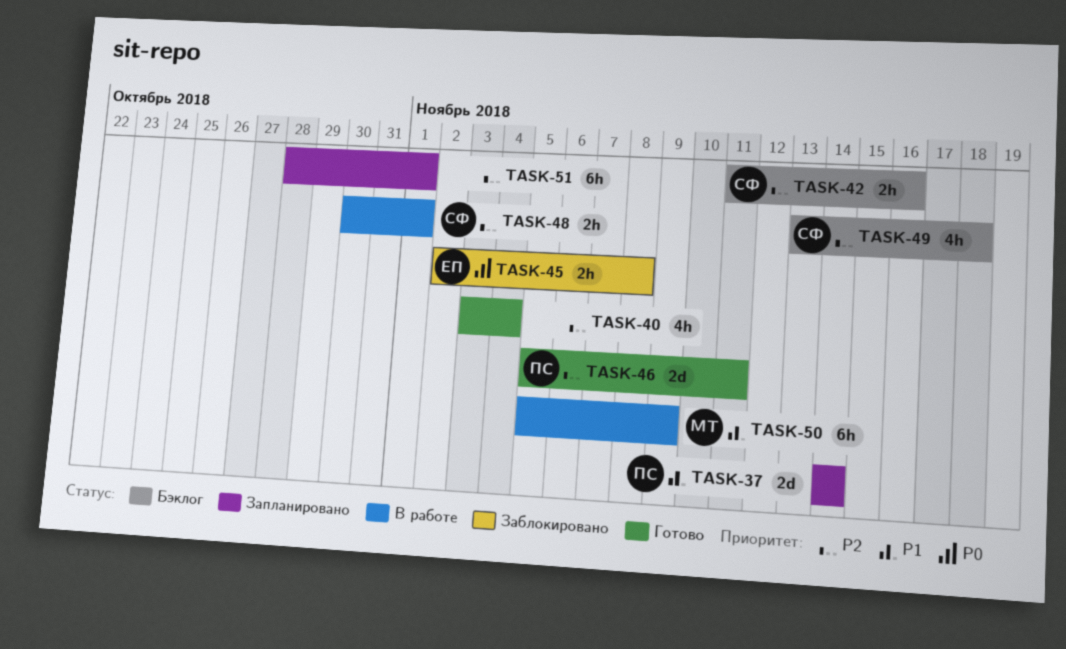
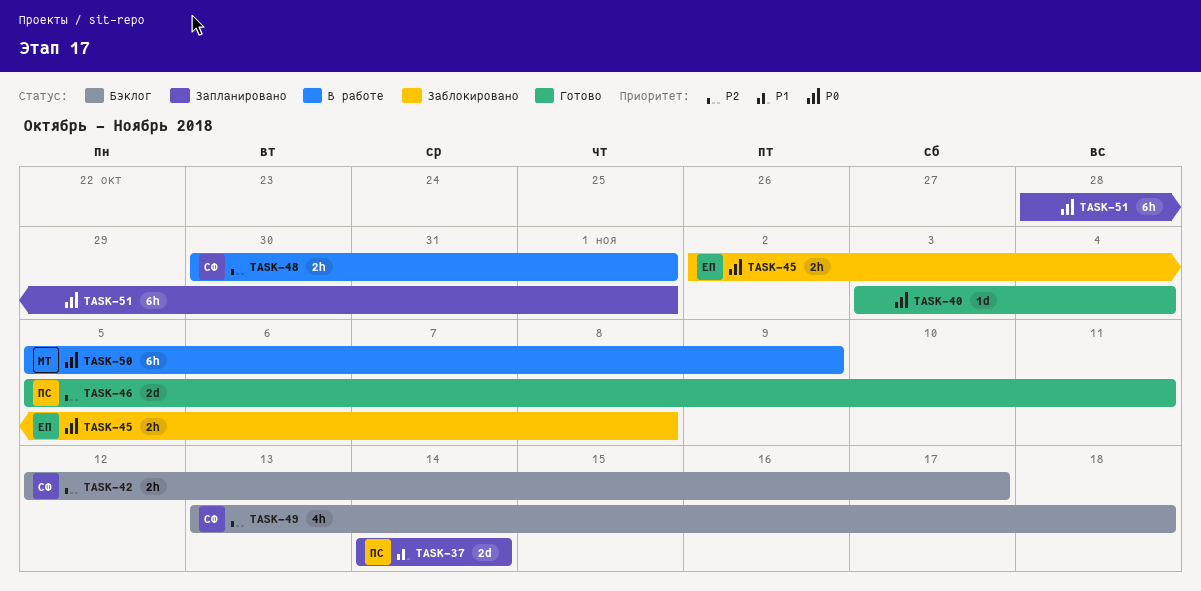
TASK-40, priority: P2 -> P0
TASK-40, estimate: 4h -> 1d
TASK-42, start: Nov 11 -> Nov 12
TASK-42, due: Nov 16 -> Nov 17
TASK-50, priority: P1 -> P0
TASK-51, priority: P2 -> P0

